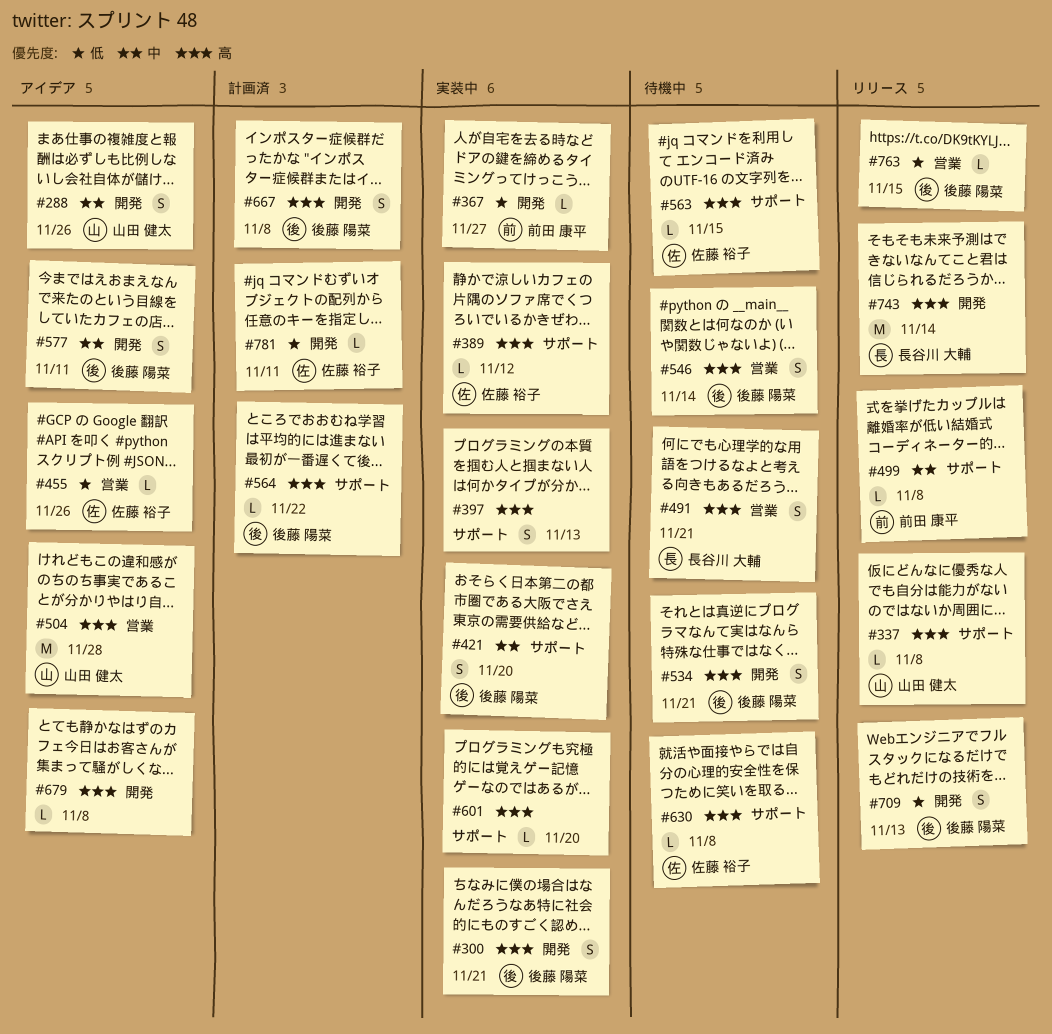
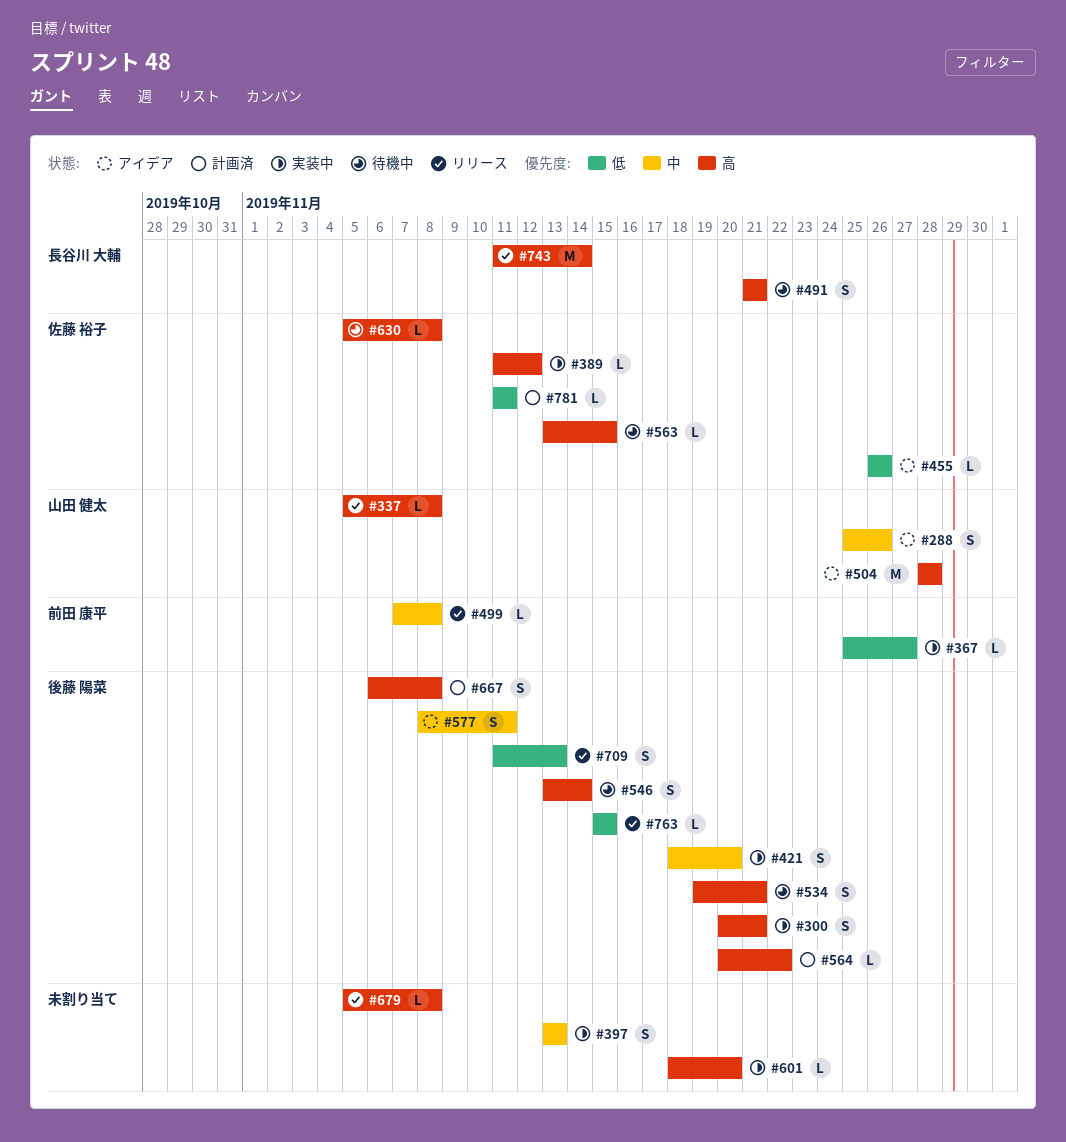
#397, priority: 高 -> 中
#679, status: アイデア -> リリース

